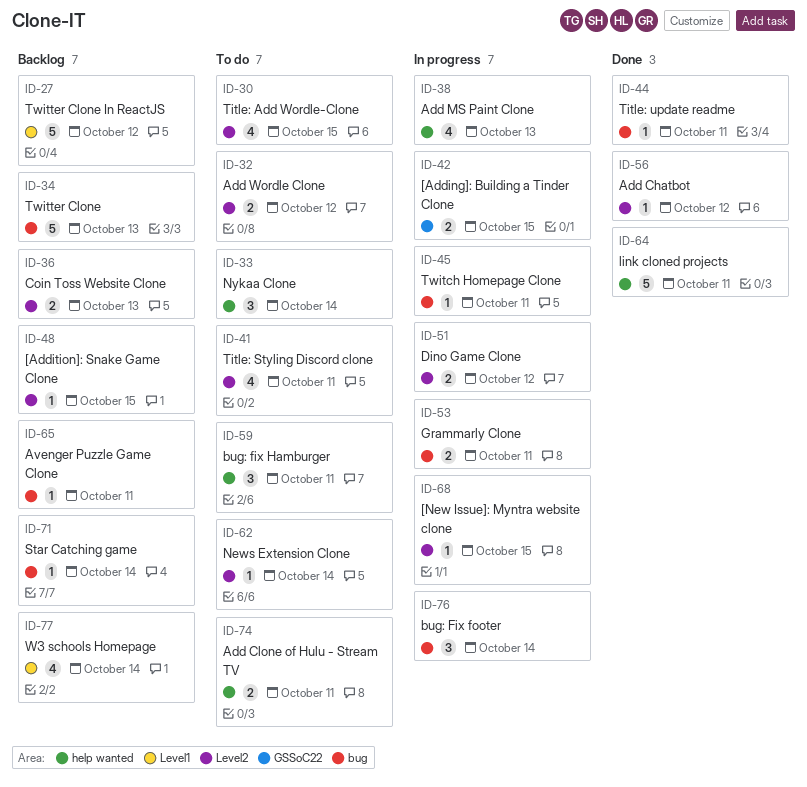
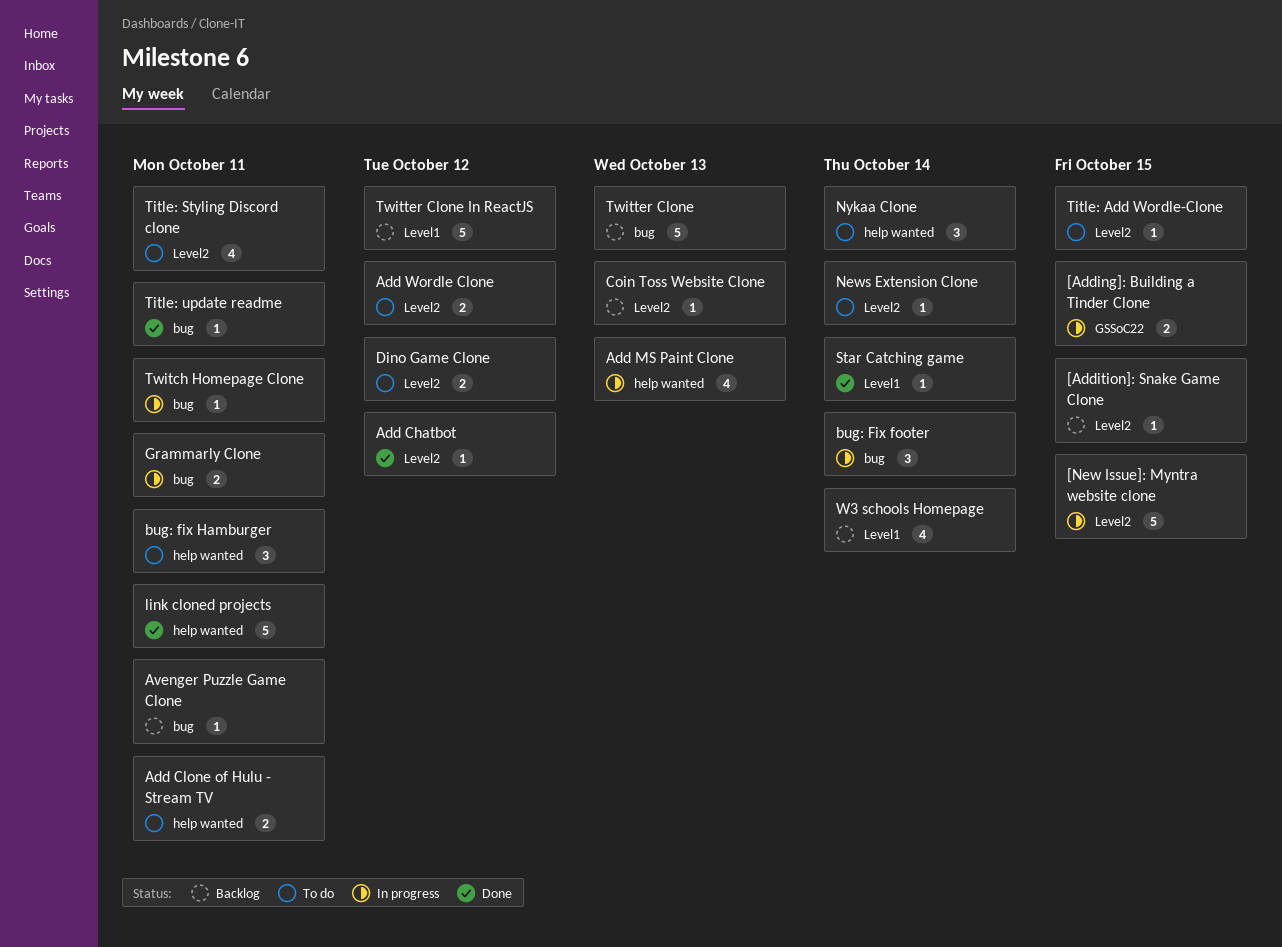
[New Issue]: Myntra website clone, estimate: 1 -> 5
Coin Toss Website Clone, estimate: 2 -> 1
Dino Game Clone, status: In progress -> To do
Star Catching game, status: Backlog -> Done
Star Catching game, label: bug -> Level1
Title: Add Wordle-Clone, estimate: 4 -> 1

